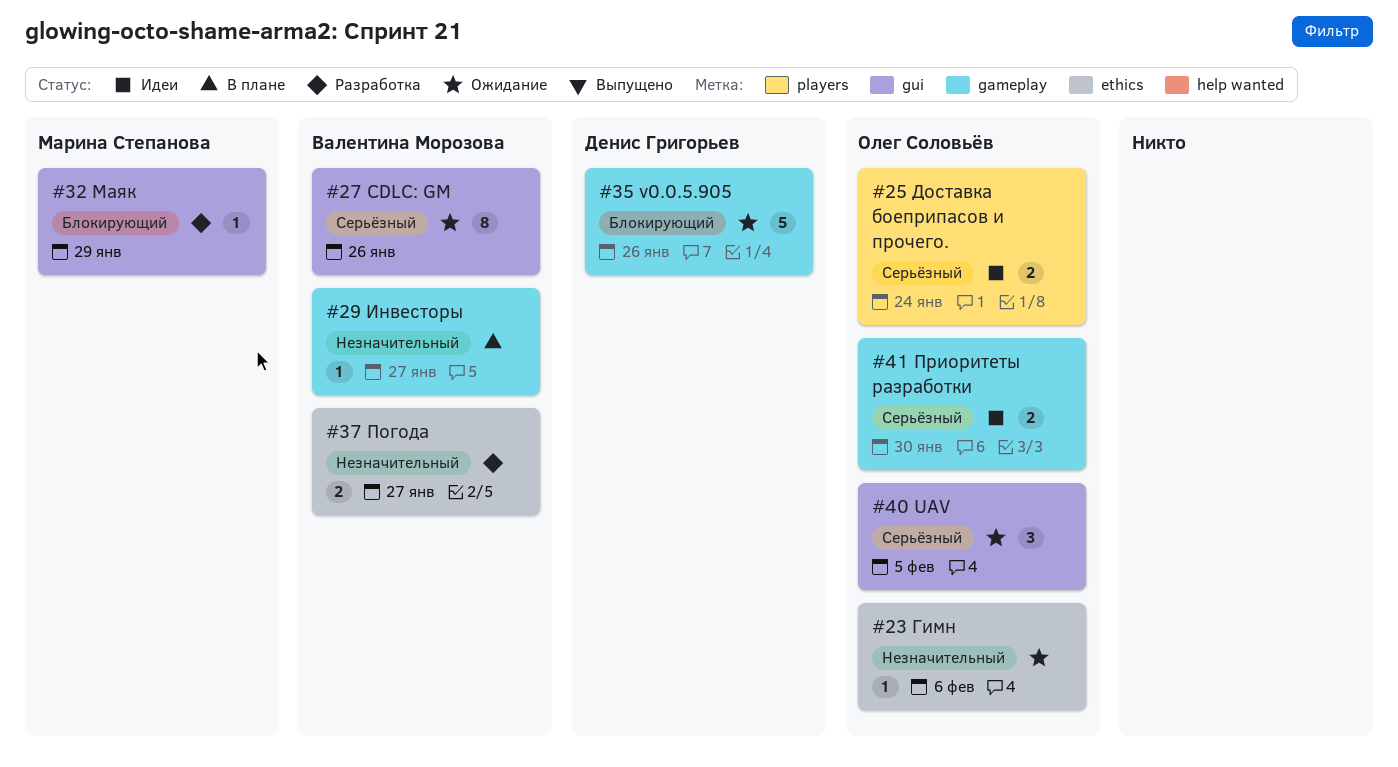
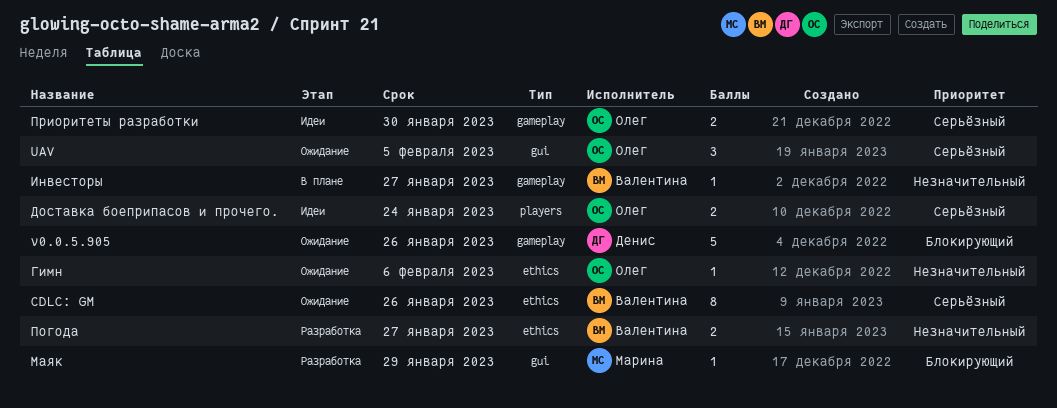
CDLC: GM, label: gui -> ethics

